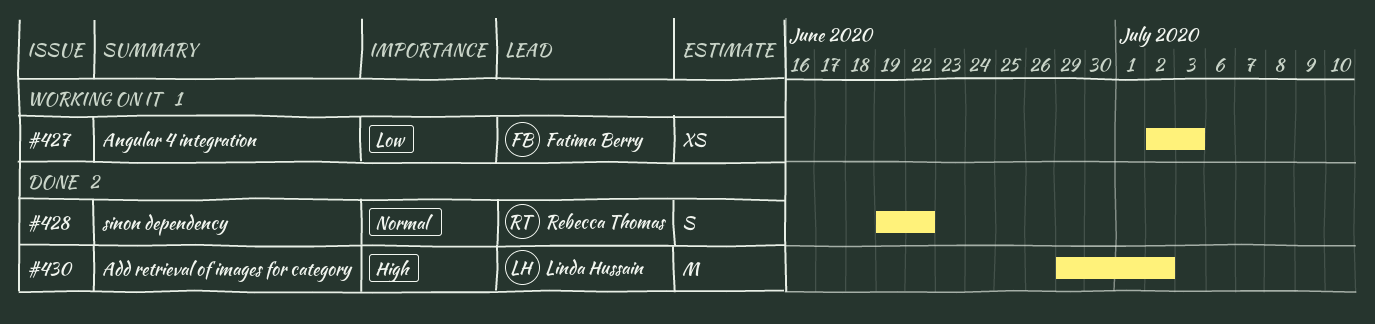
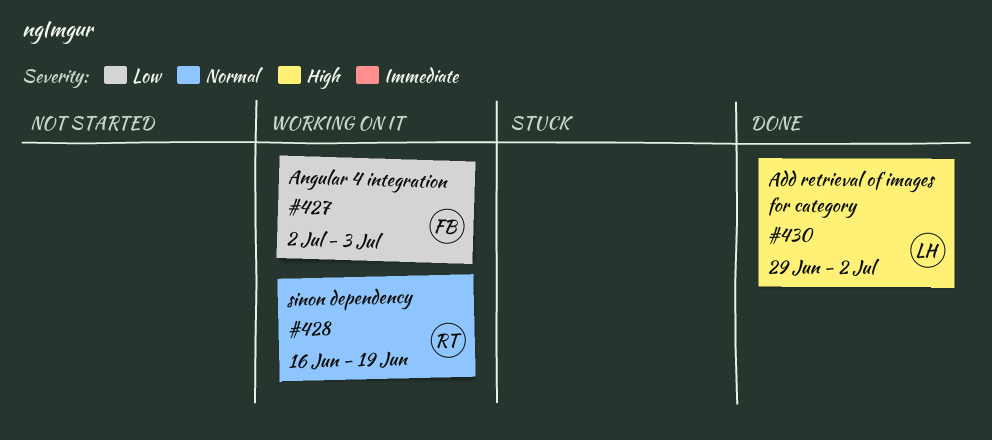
#428, status: Done -> Working on it
#428, start: Jun 19 -> Jun 16
#428, due: Jun 22 -> Jun 19

